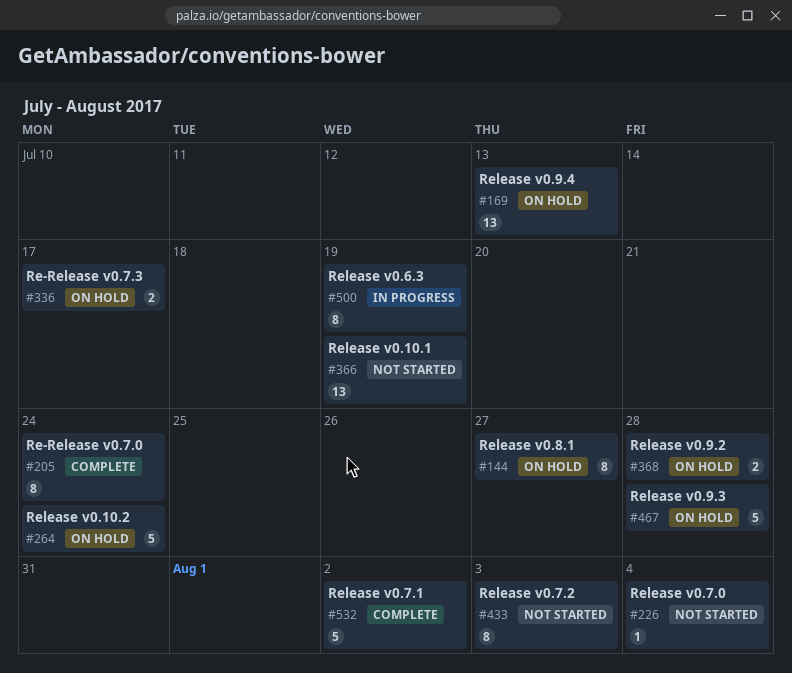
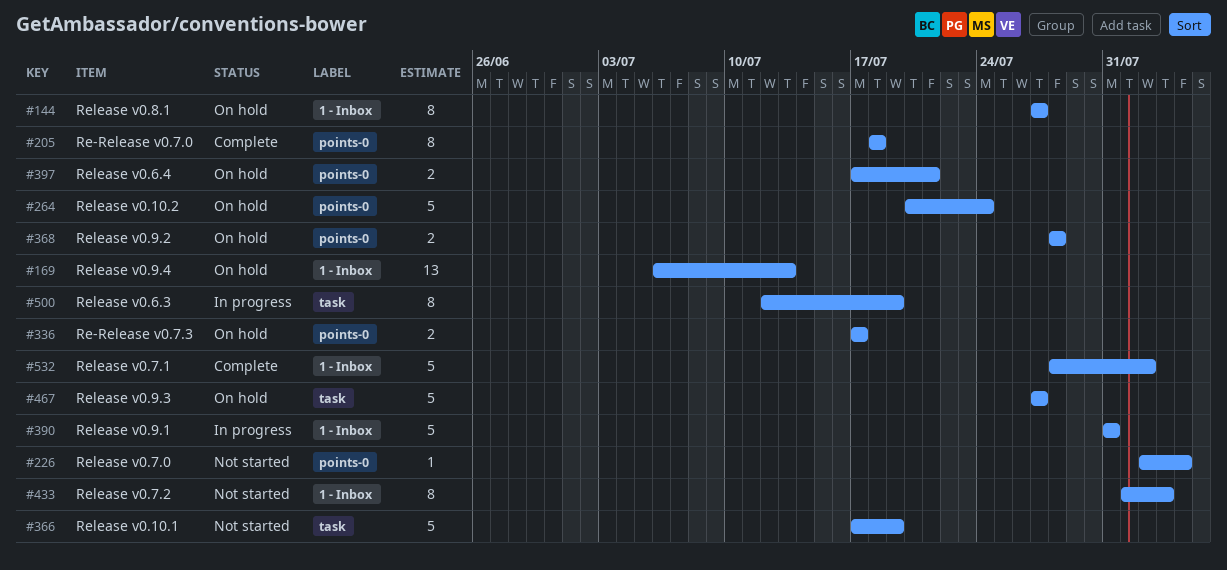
#205, due: Jul 24 -> Jul 18
#366, estimate: 13 -> 5
#390: none -> present
#397: none -> present
#467, due: Jul 28 -> Jul 27

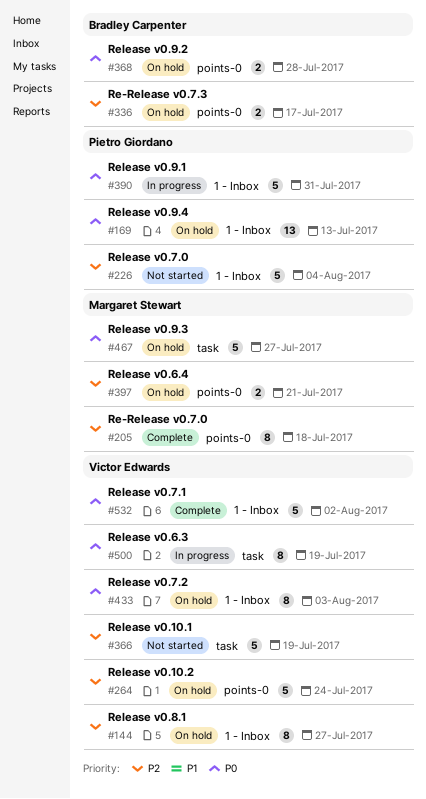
#226, label: points-0 -> 1 - Inbox
#226, estimate: 1 -> 5
#433, status: Not started -> On hold

